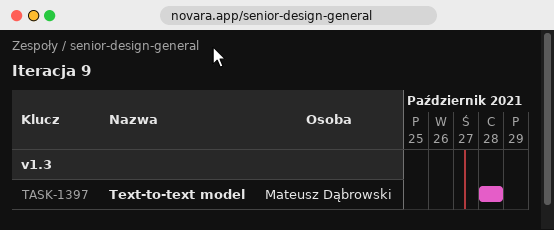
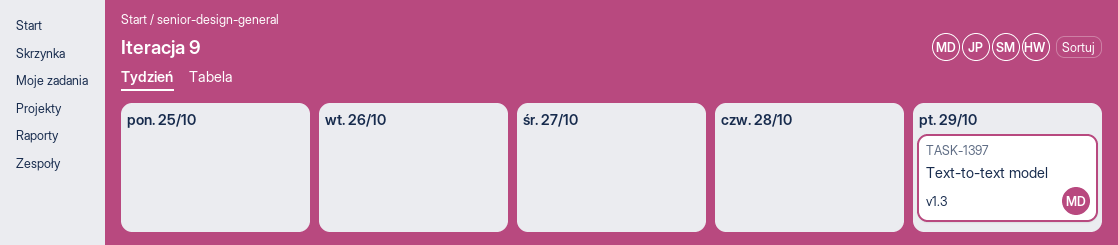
TASK-1397, due: Oct 28 -> Oct 29

